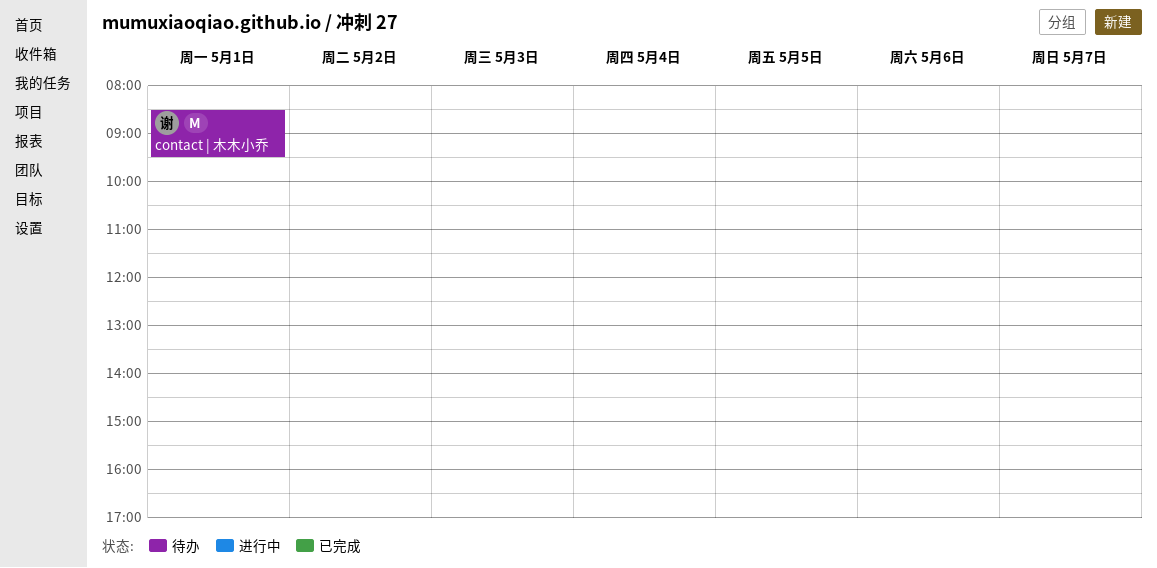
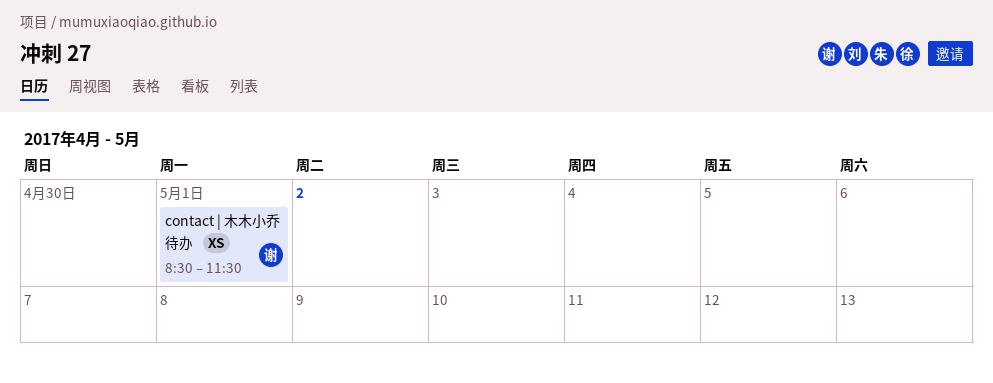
contact | 木木小乔, estimate: M -> XS
contact | 木木小乔, ends: 09:30 -> 11:30

